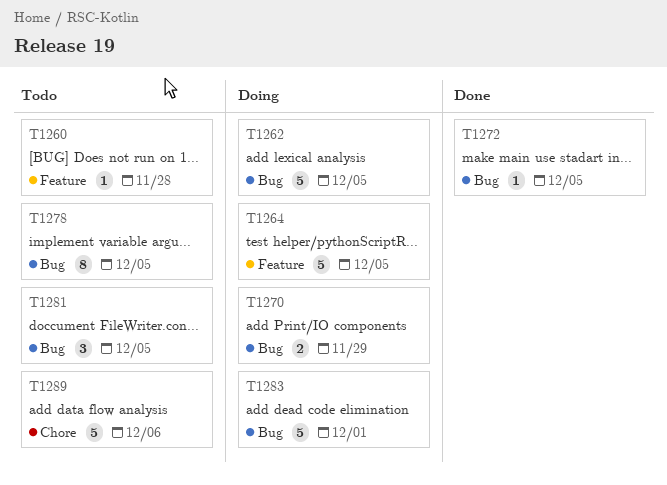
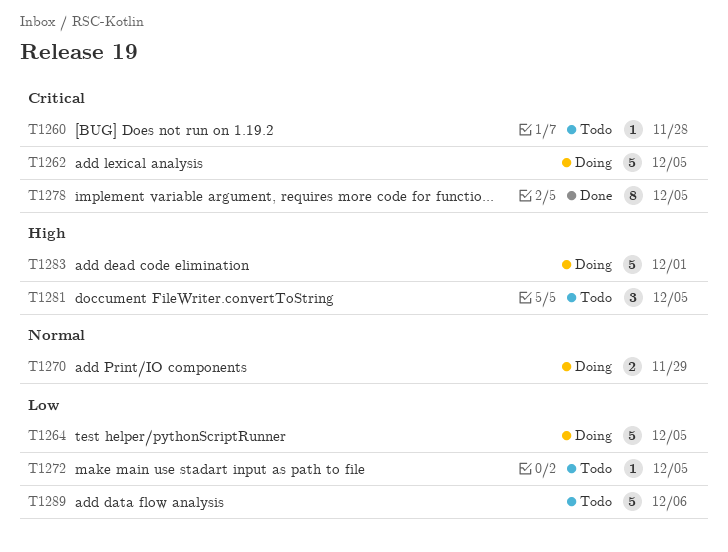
T1272, status: Done -> Todo
T1278, status: Todo -> Done

